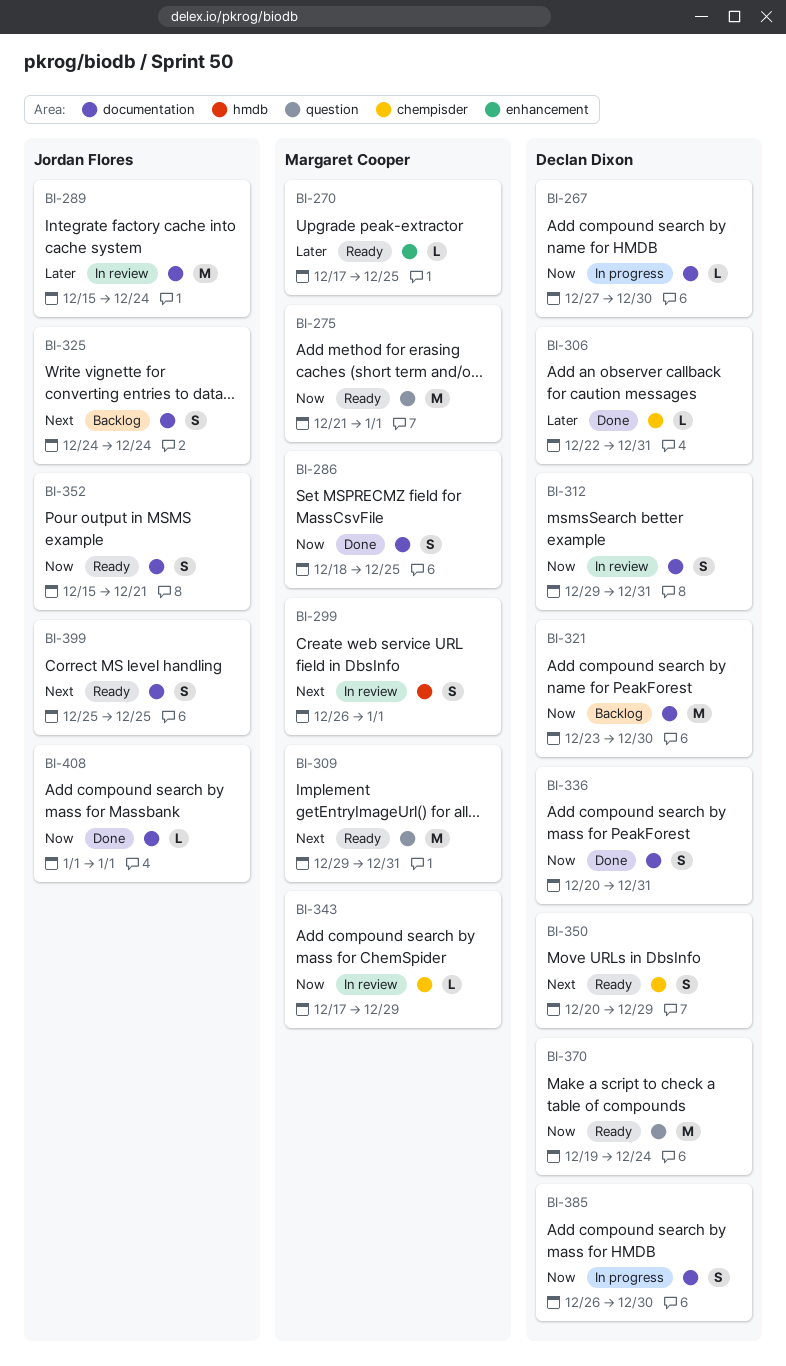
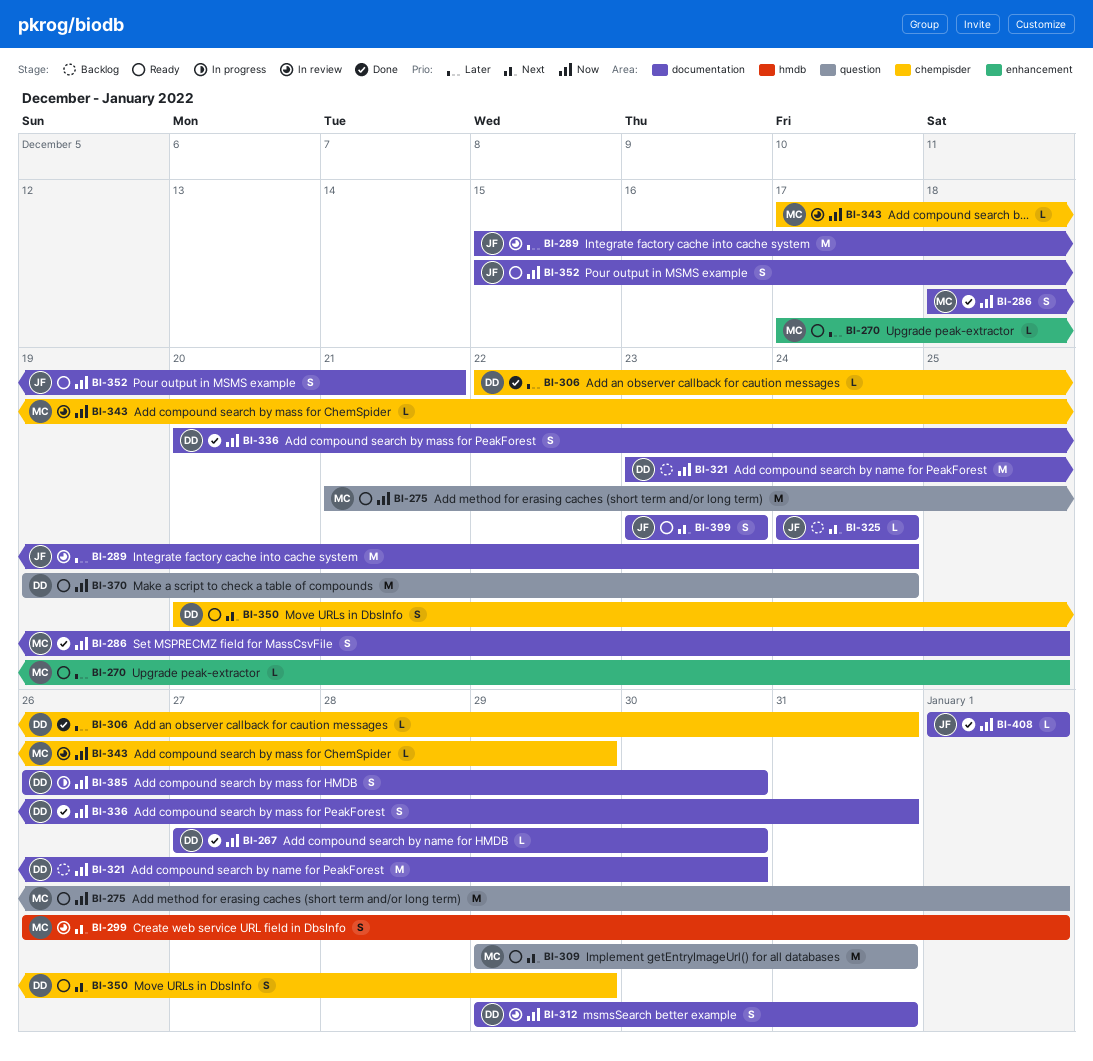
BI-267, status: In progress -> Done
BI-325, estimate: S -> L
BI-399, start: Dec 25 -> Dec 23
BI-399, due: Dec 25 -> Dec 23

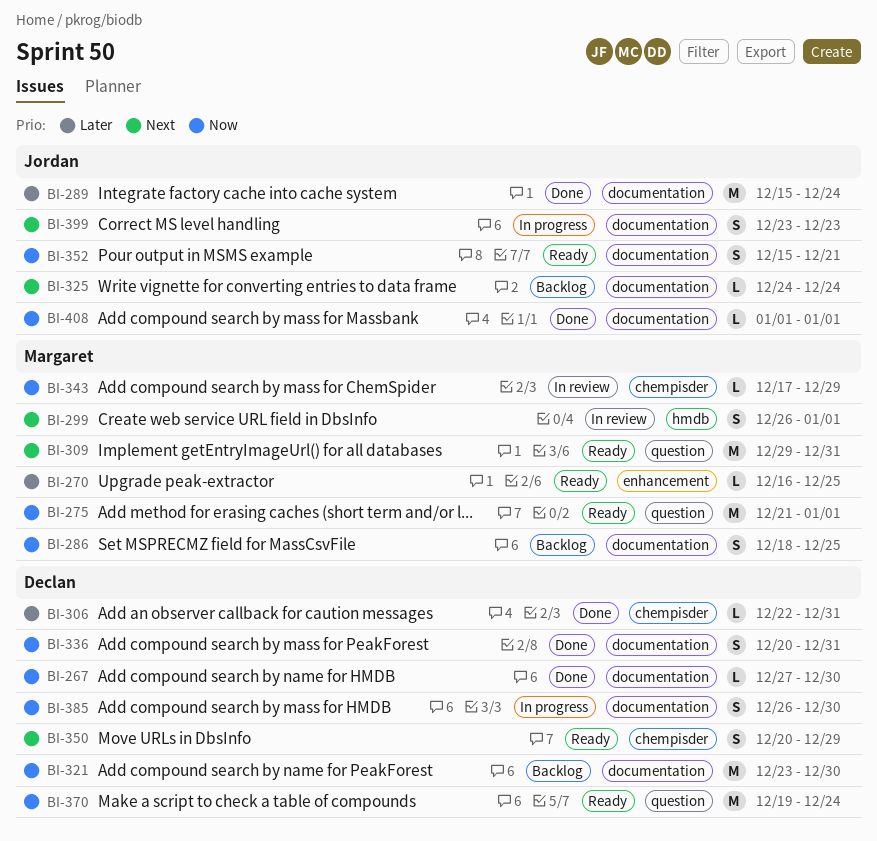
BI-270, start: Dec 17 -> Dec 16
BI-286, status: Done -> Backlog
BI-289, status: In review -> Done
BI-312: present -> none
BI-399, status: Ready -> In progress

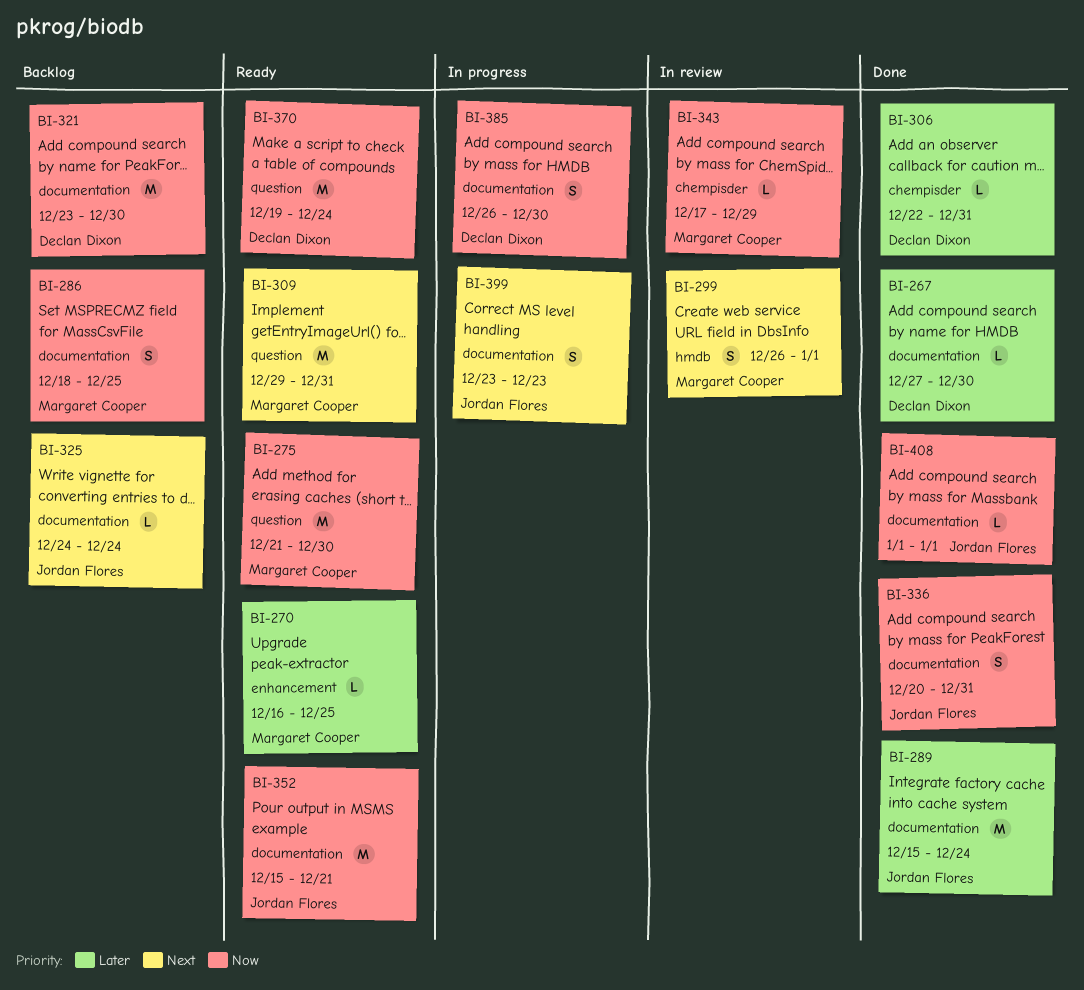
BI-267, priority: Now -> Later
BI-275, due: Jan 1 -> Dec 30
BI-336, owner: Declan Dixon -> Jordan Flores
BI-350: present -> none
BI-352, estimate: S -> M

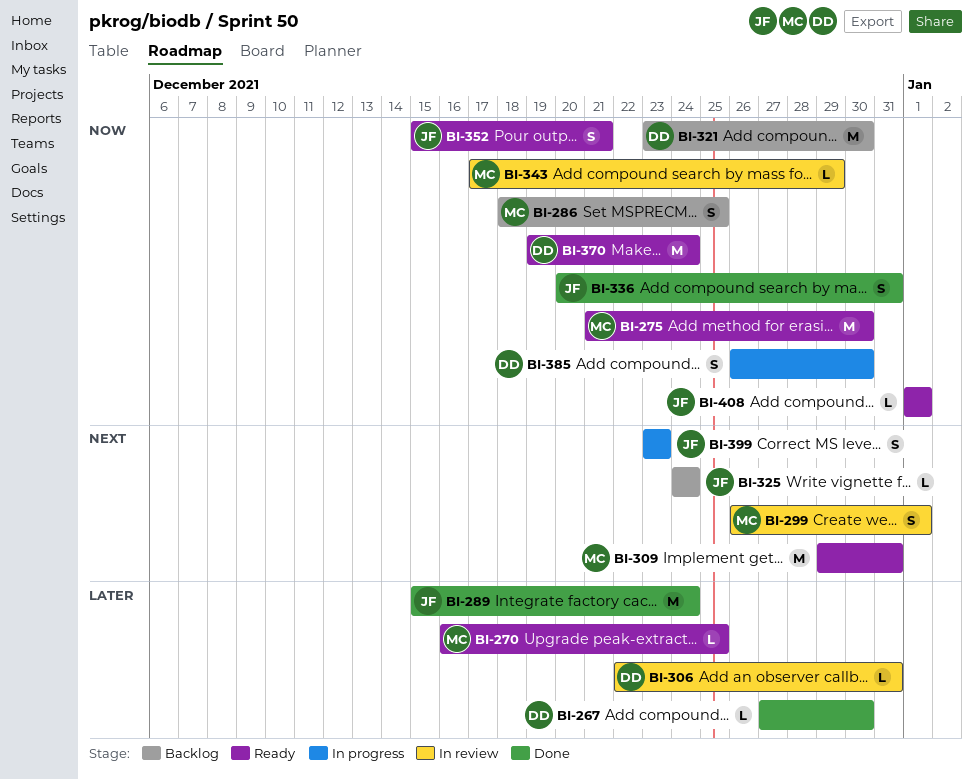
BI-306, status: Done -> In review
BI-352, estimate: M -> S
BI-408, status: Done -> Ready

